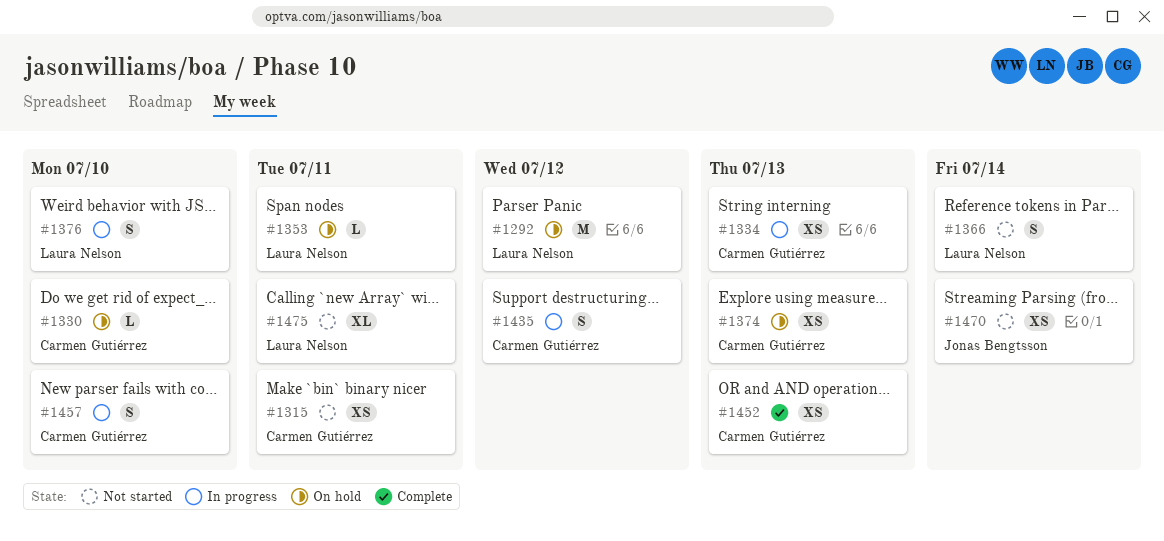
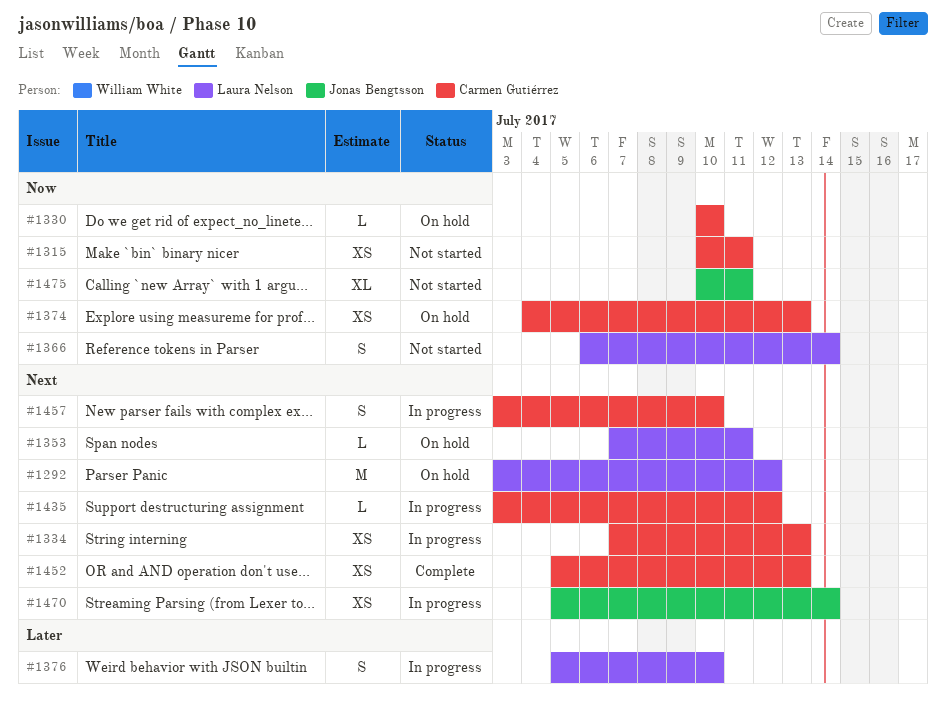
#1435, estimate: S -> L
#1470, status: Not started -> In progress
#1475, owner: Laura Nelson -> Jonas Bengtsson

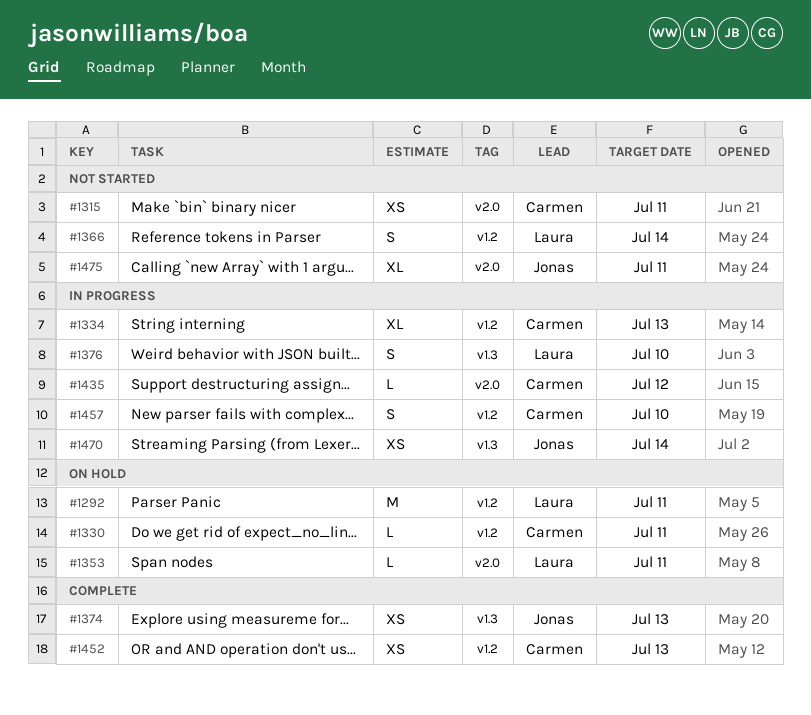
#1292, due: Jul 12 -> Jul 11
#1330, due: Jul 10 -> Jul 11
#1334, estimate: XS -> XL
#1374, status: On hold -> Complete
#1374, owner: Carmen Gutiérrez -> Jonas Bengtsson

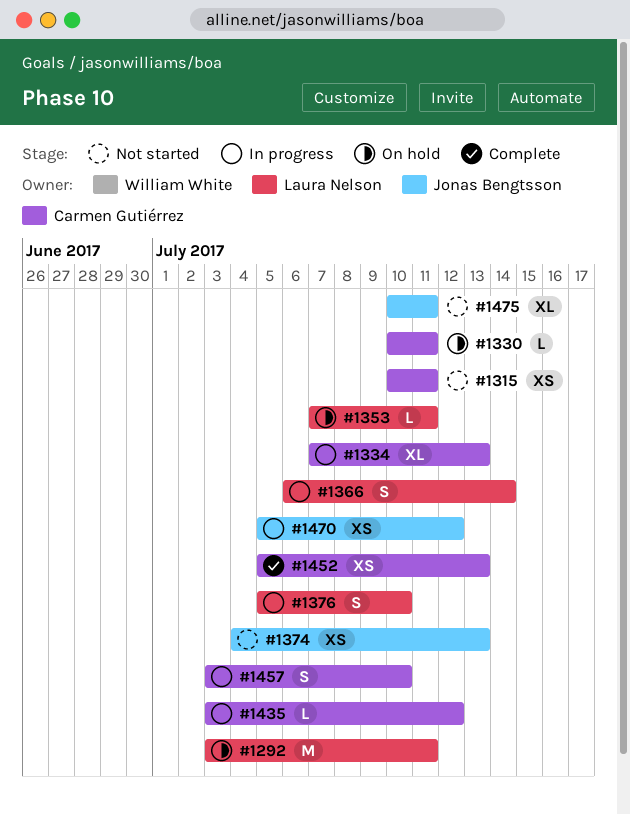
#1366, status: Not started -> In progress
#1374, status: Complete -> Not started
#1470, due: Jul 14 -> Jul 12

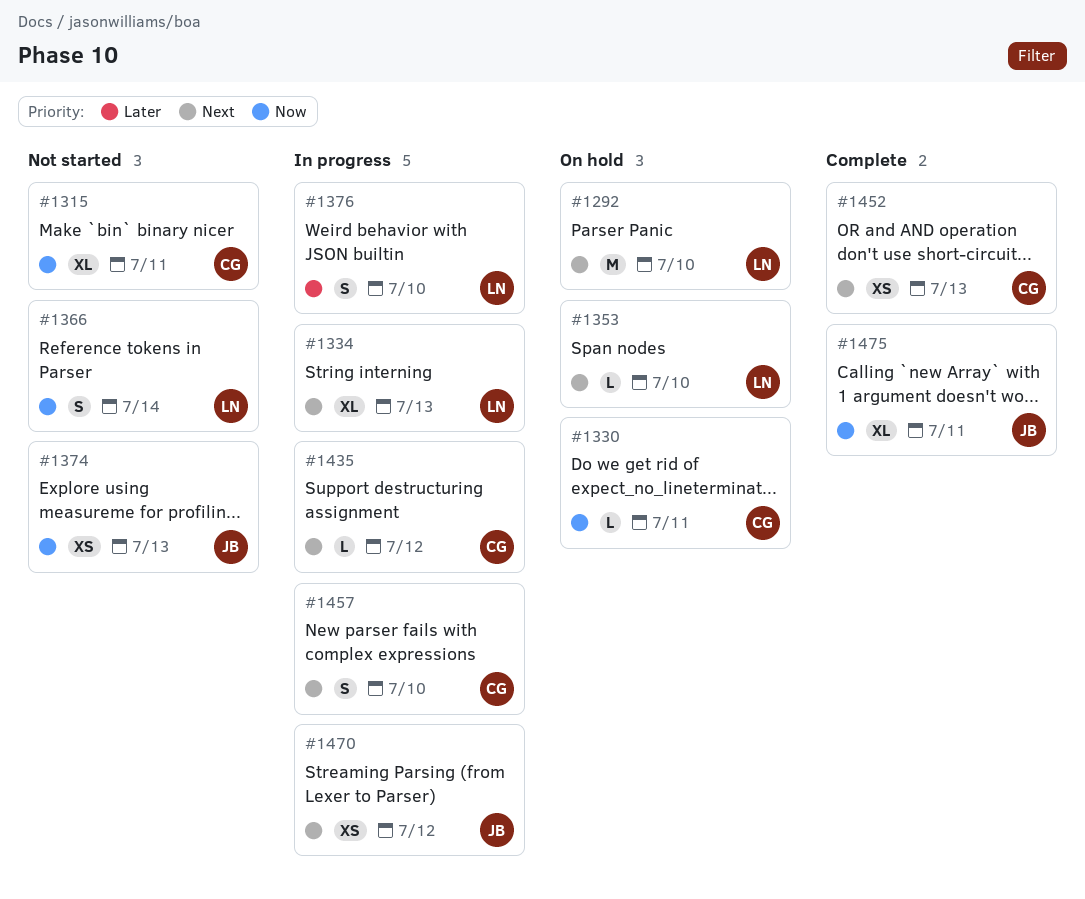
#1292, due: Jul 11 -> Jul 10
#1315, estimate: XS -> XL
#1334, owner: Carmen Gutiérrez -> Laura Nelson
#1353, due: Jul 11 -> Jul 10
#1366, status: In progress -> Not started
#1475, status: Not started -> Complete

